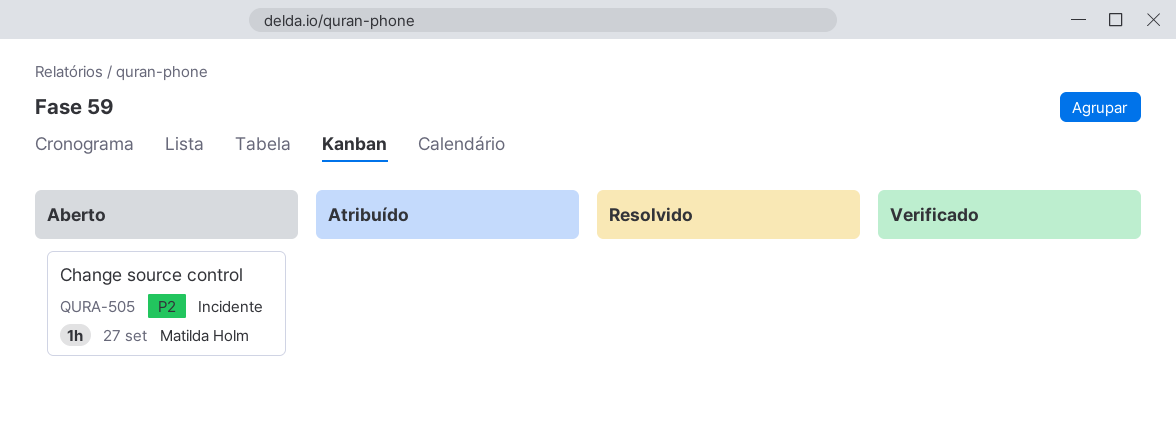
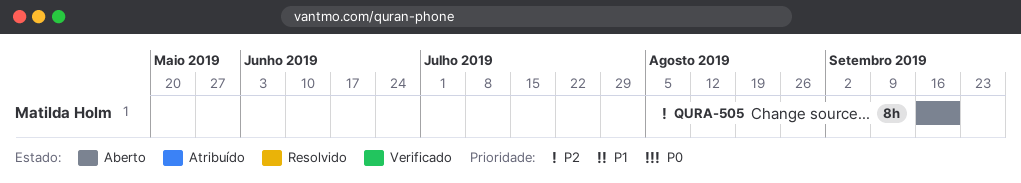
QURA-505, estimate: 1h -> 8h
QURA-505, due: Sep 27 -> Sep 20

